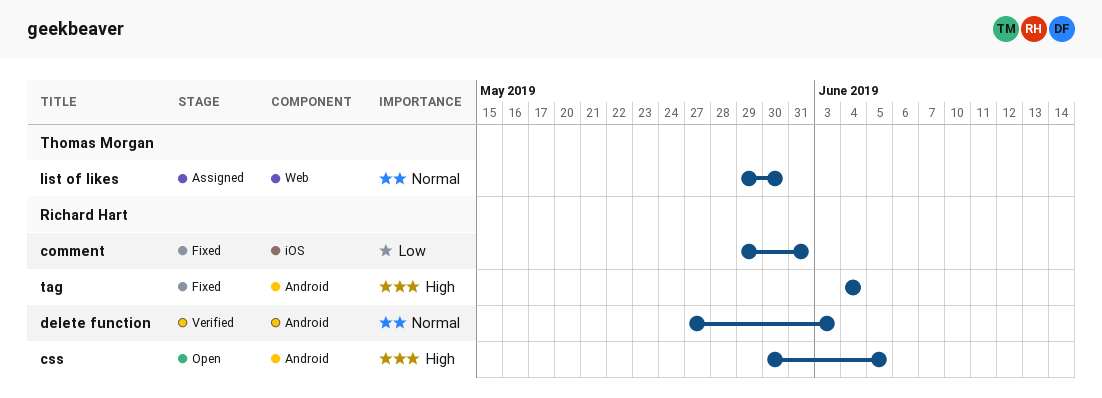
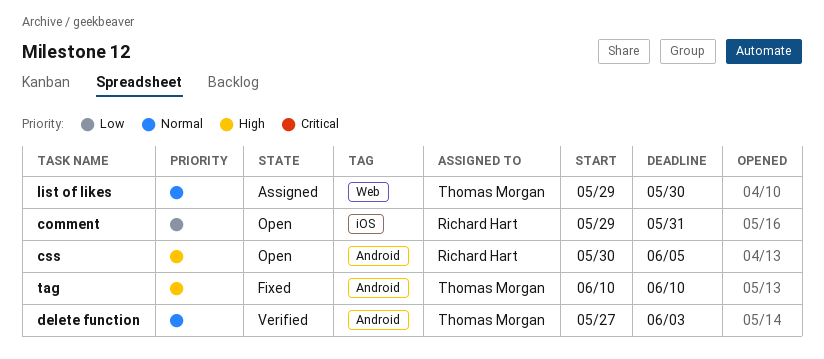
comment, status: Fixed -> Open
delete function, owner: Richard Hart -> Thomas Morgan
tag, owner: Richard Hart -> Thomas Morgan
tag, start: Jun 4 -> Jun 10
tag, due: Jun 4 -> Jun 10

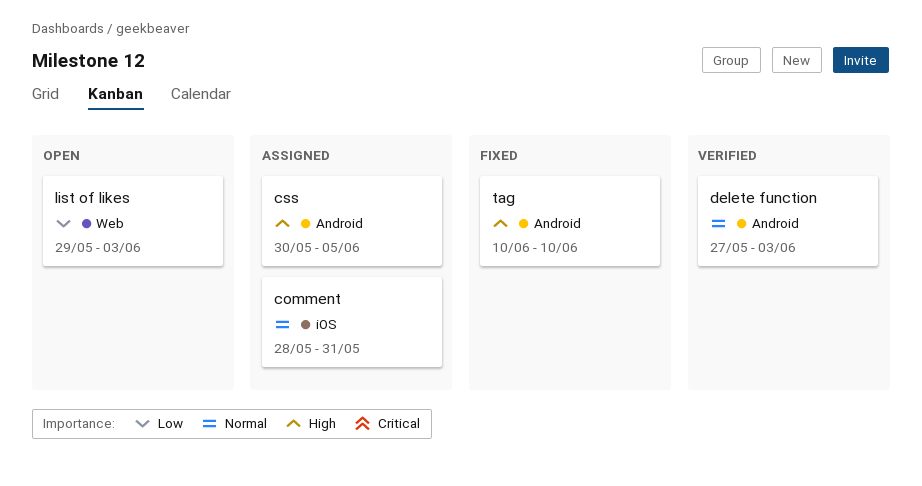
comment, status: Open -> Assigned
comment, priority: Low -> Normal
comment, start: May 29 -> May 28
css, status: Open -> Assigned
list of likes, status: Assigned -> Open
list of likes, priority: Normal -> Low
list of likes, due: May 30 -> Jun 3

